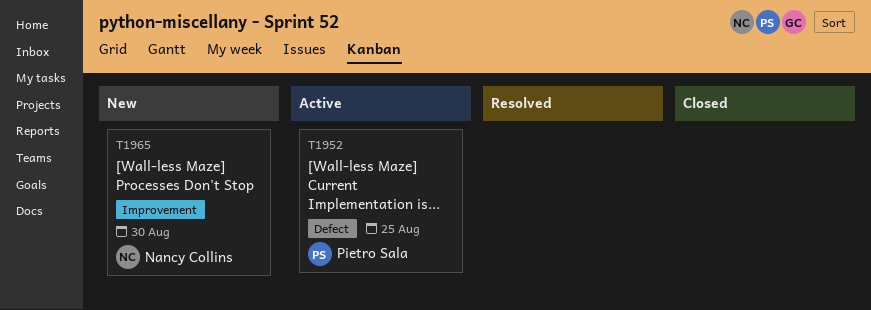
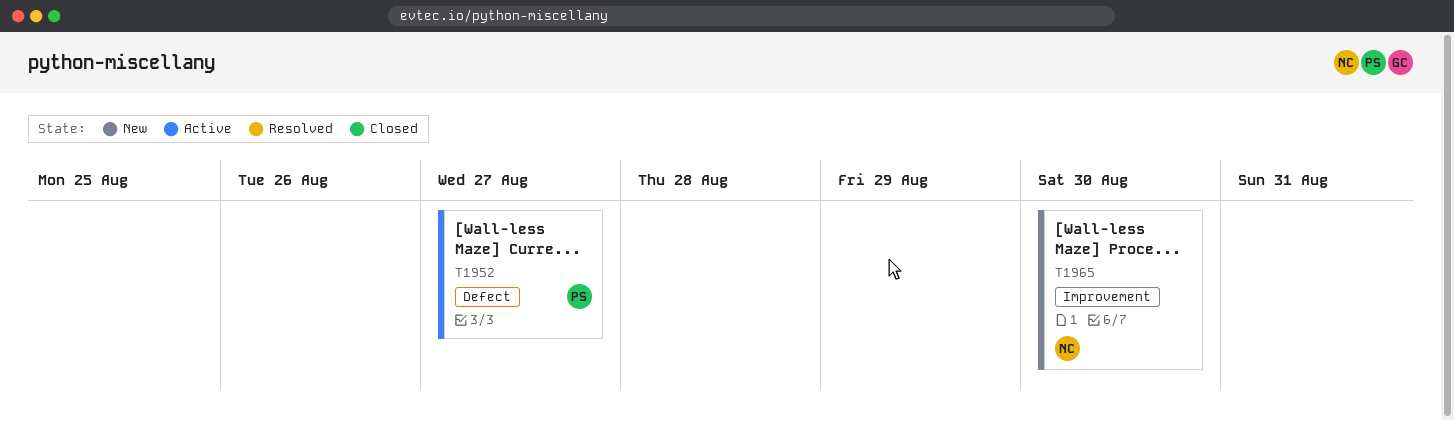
T1952, due: Aug 25 -> Aug 27

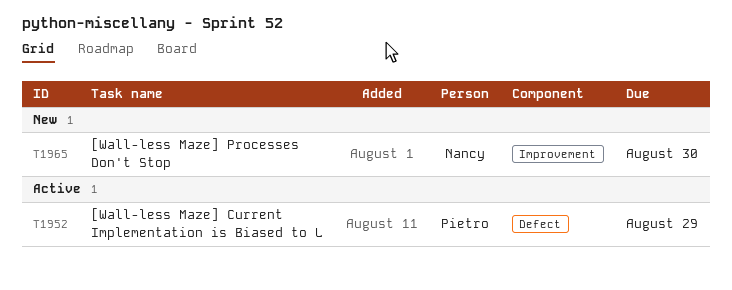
T1952, due: Aug 27 -> Aug 29

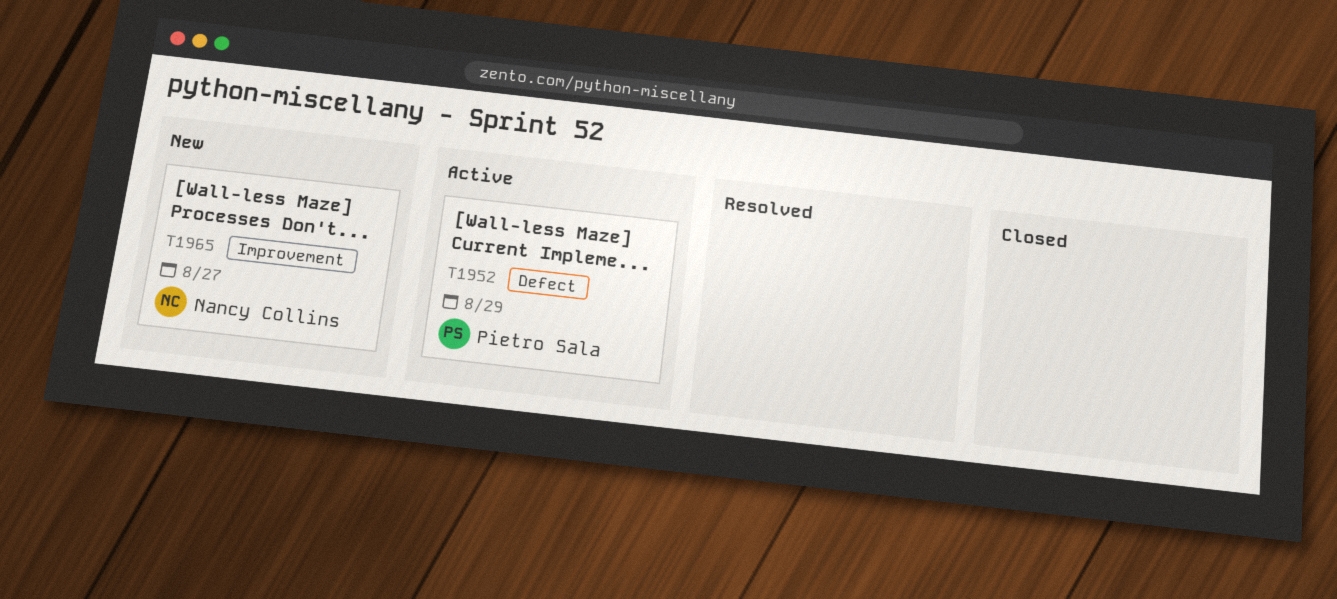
T1965, due: Aug 30 -> Aug 27

